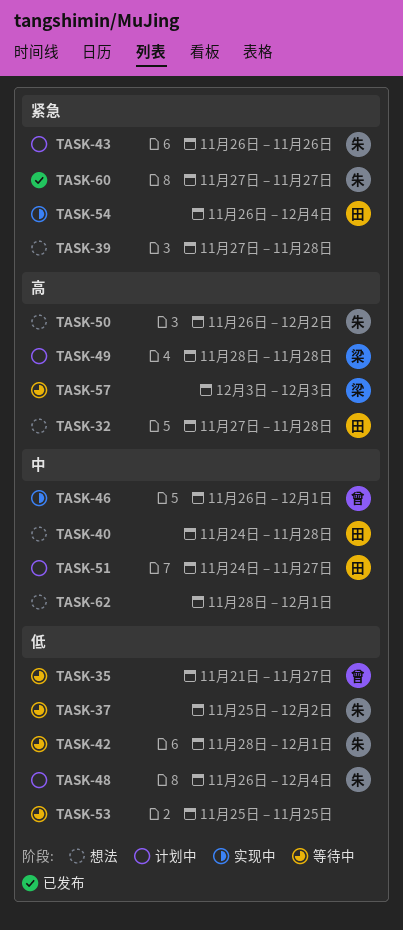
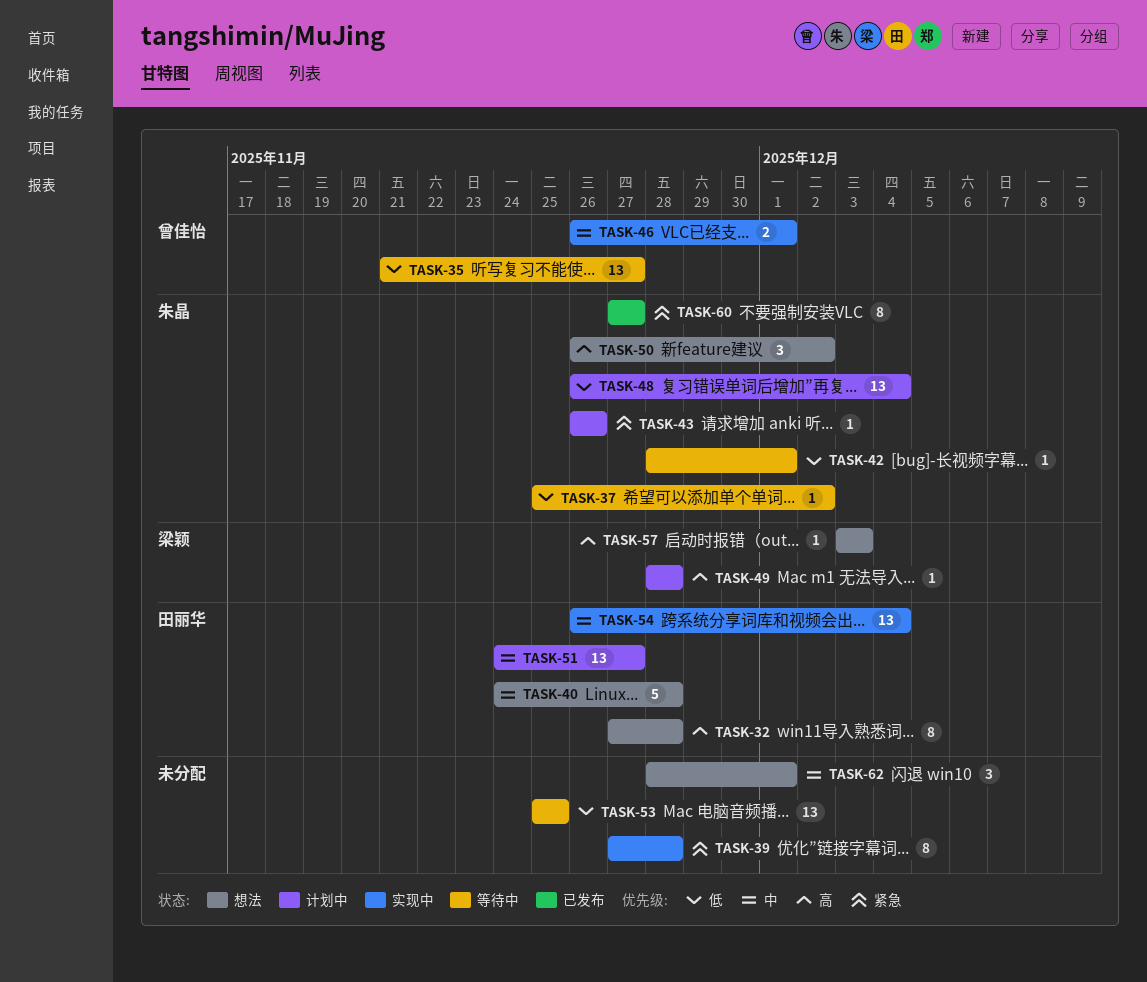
TASK-39, status: 想法 -> 实现中
TASK-54, priority: 紧急 -> 中
TASK-57, status: 等待中 -> 想法

